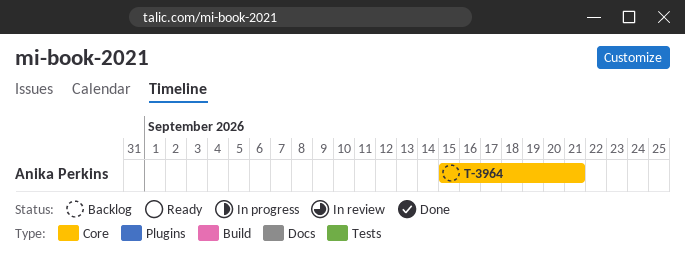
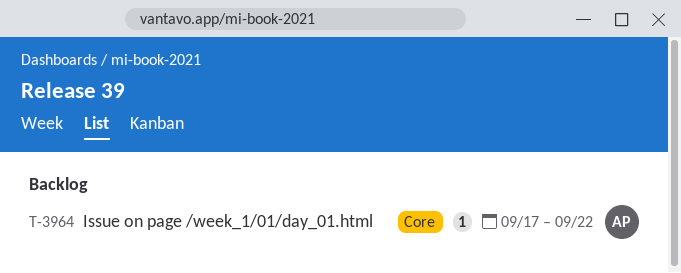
T-3964, start: Sep 15 -> Sep 17
T-3964, due: Sep 21 -> Sep 22

